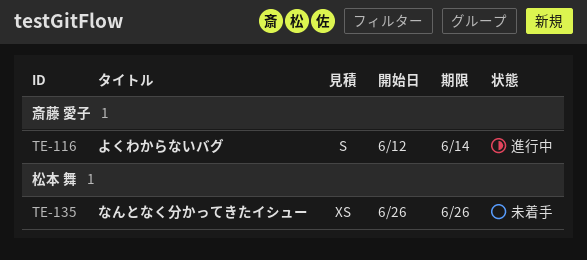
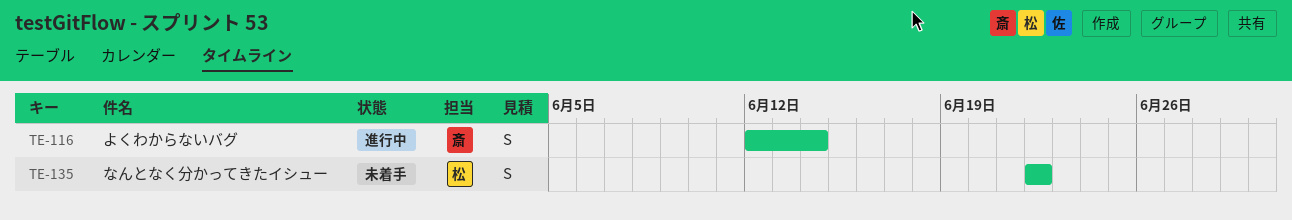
TE-135, estimate: XS -> S
TE-135, start: Jun 26 -> Jun 22
TE-135, due: Jun 26 -> Jun 22

